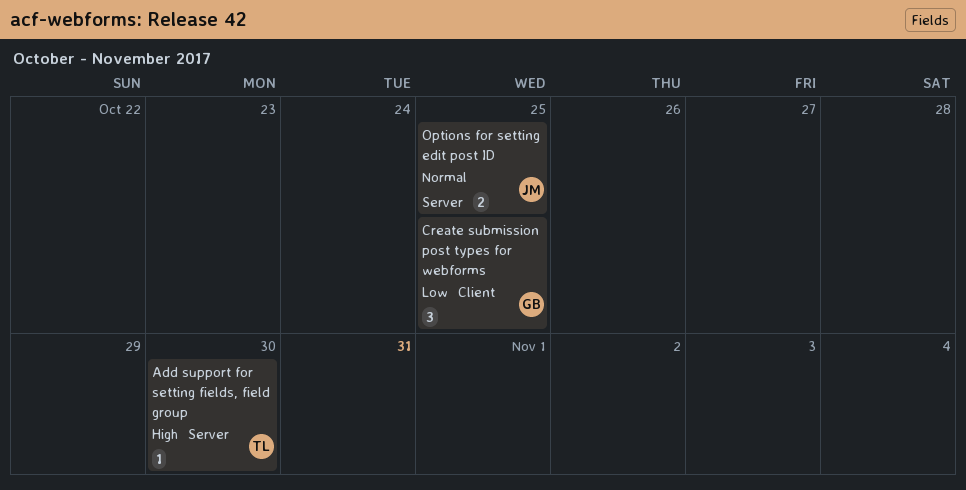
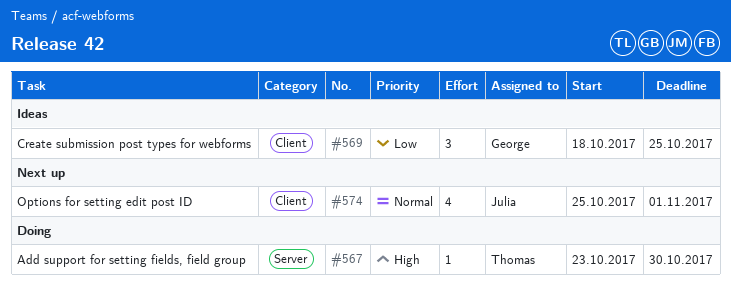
Options for setting edit post ID, label: Server -> Client
Options for setting edit post ID, estimate: 2 -> 4
Options for setting edit post ID, due: Oct 25 -> Nov 1

